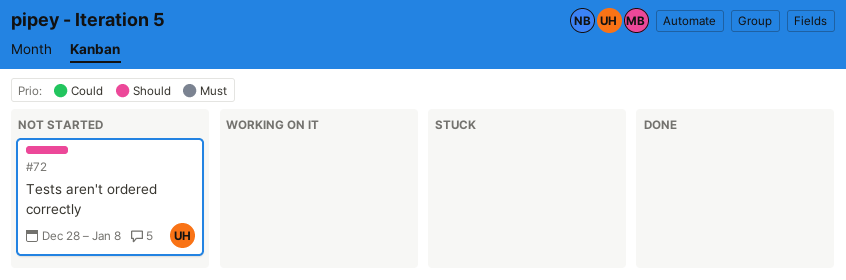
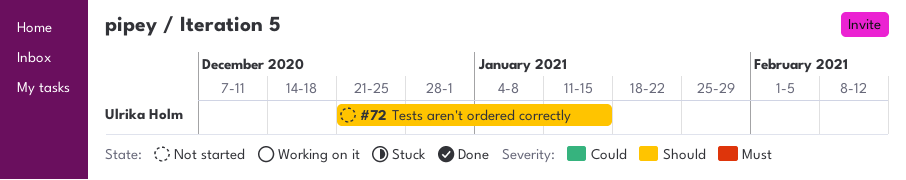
#72, start: Dec 28 -> Dec 21
#72, due: Jan 8 -> Jan 15

